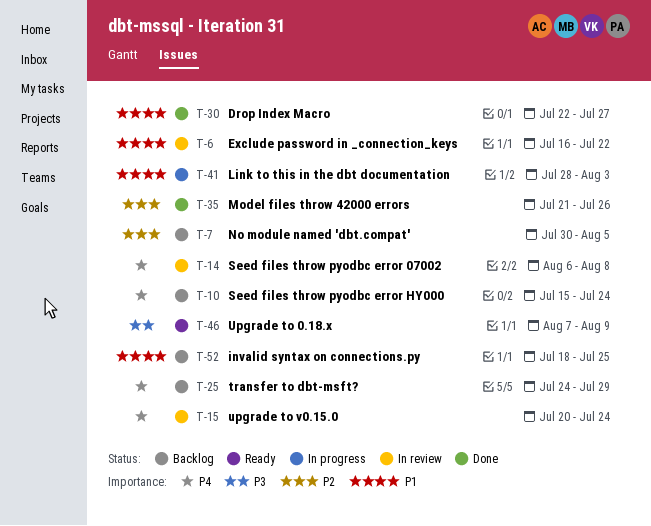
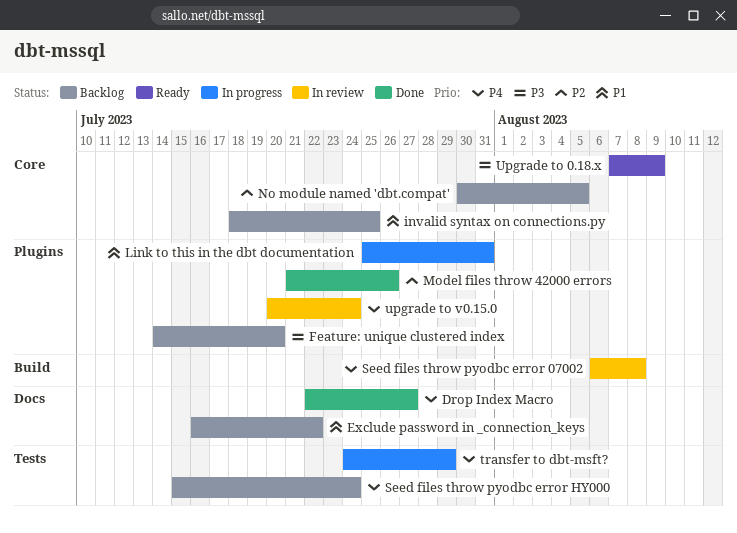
Drop Index Macro, priority: P1 -> P4
Exclude password in _connection_keys, status: In review -> Backlog
Feature: unique clustered index: none -> present
Link to this in the dbt documentation, start: Jul 28 -> Jul 25
Link to this in the dbt documentation, due: Aug 3 -> Jul 31
transfer to dbt-msft?, status: Backlog -> In progress

